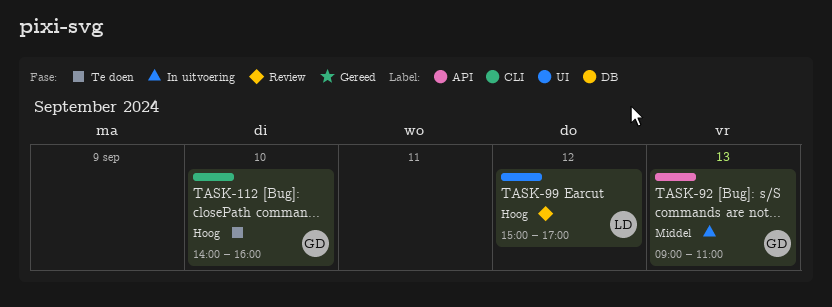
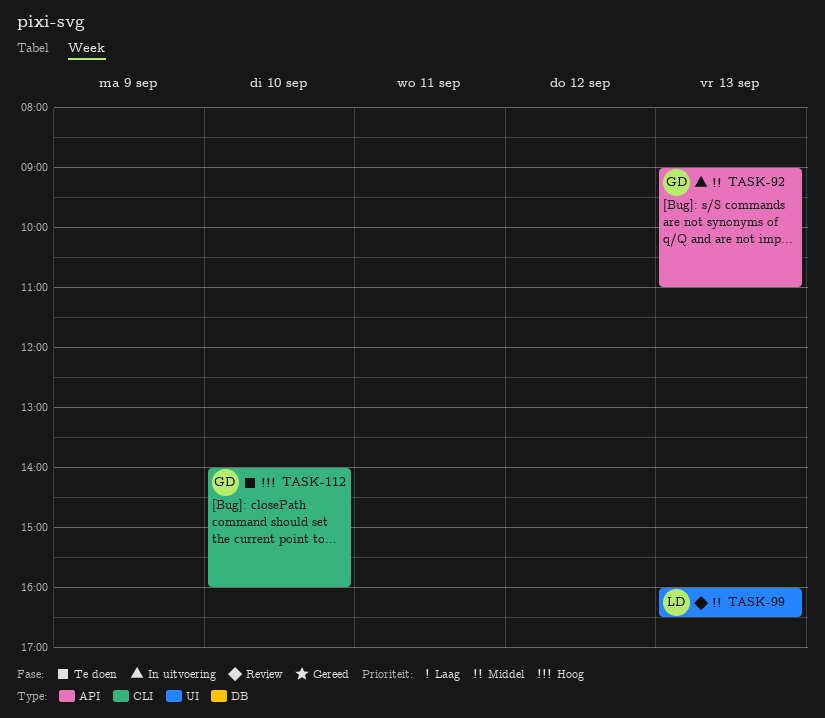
TASK-99, priority: Hoog -> Middel
TASK-99, day: Sep 12 -> Sep 13
TASK-99, begins: 15:00 -> 16:00
TASK-99, ends: 17:00 -> 16:30

